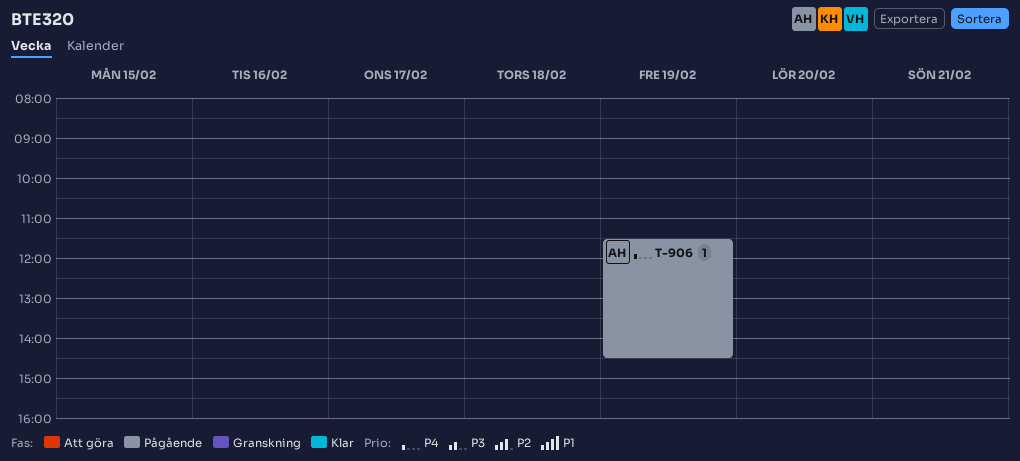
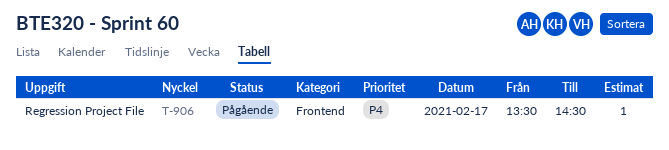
T-906, day: Feb 19 -> Feb 17
T-906, begins: 11:30 -> 13:30

